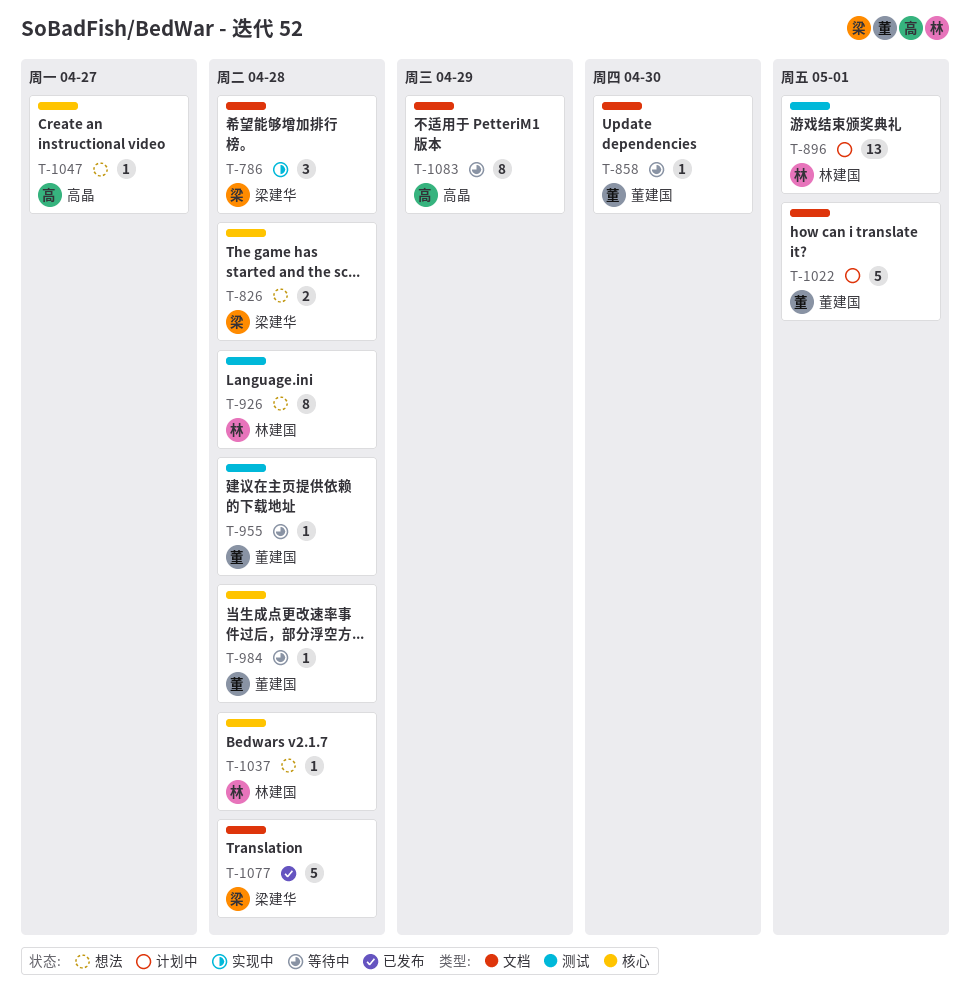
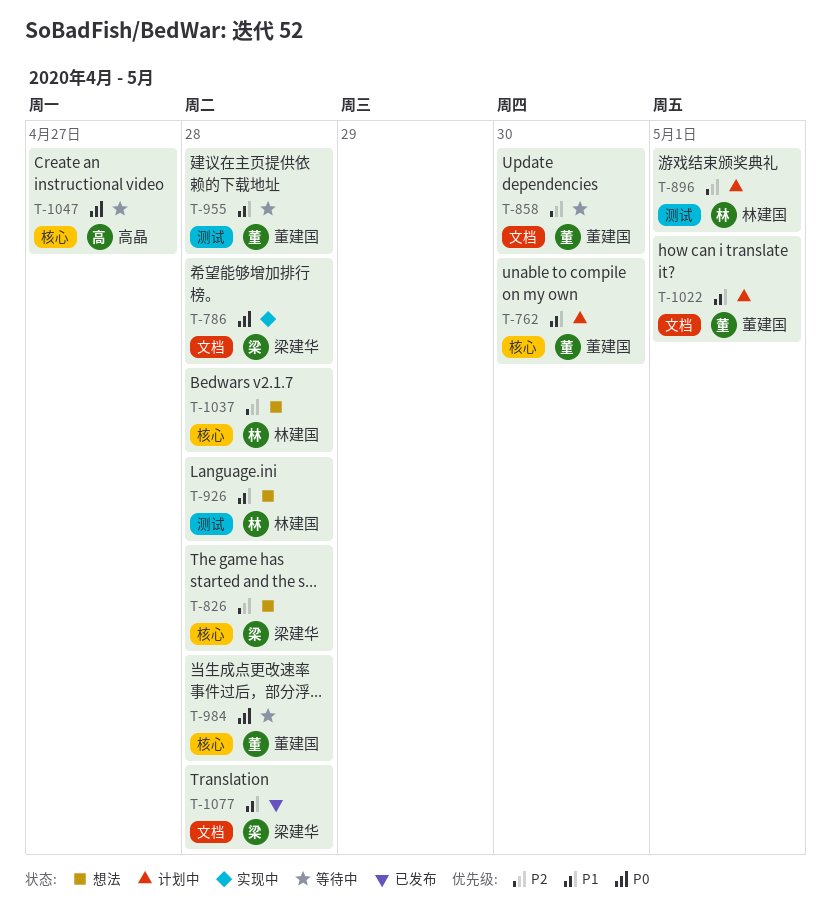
T-762: none -> present
T-1047, status: 想法 -> 等待中
T-1083: present -> none

